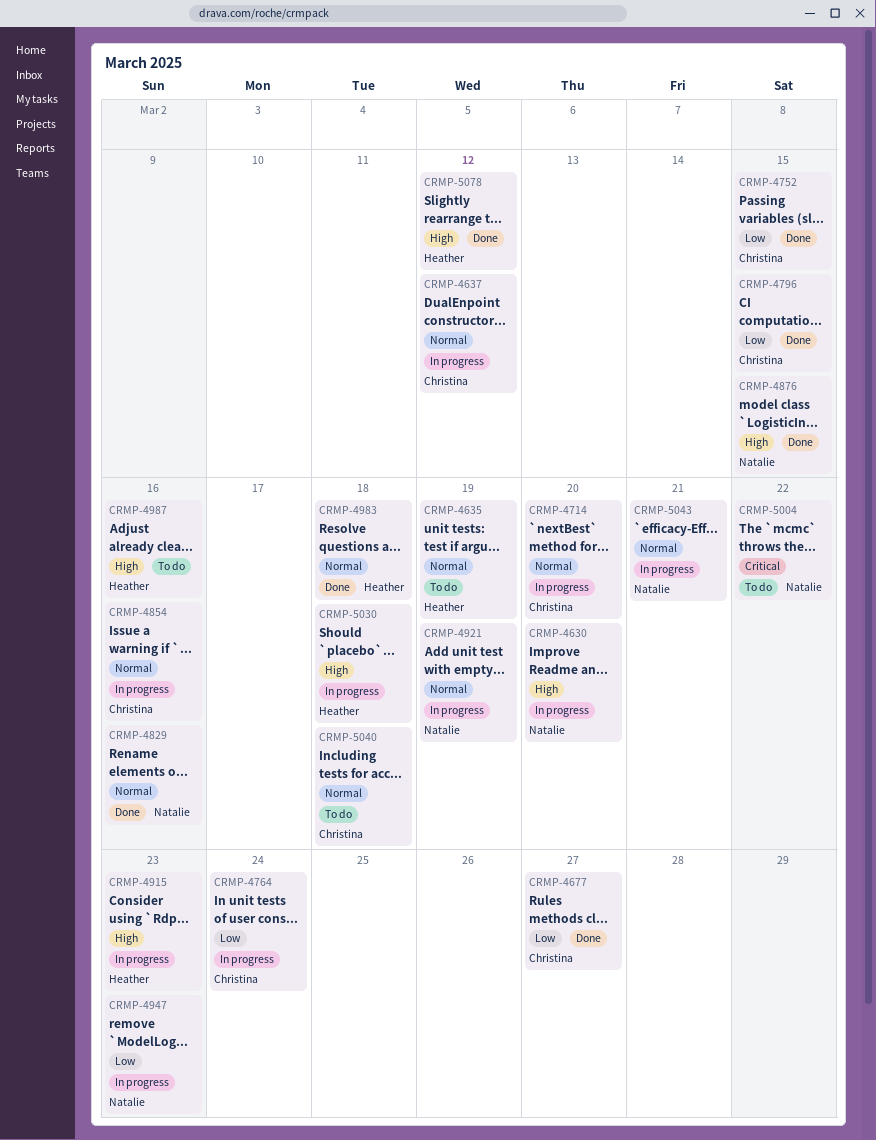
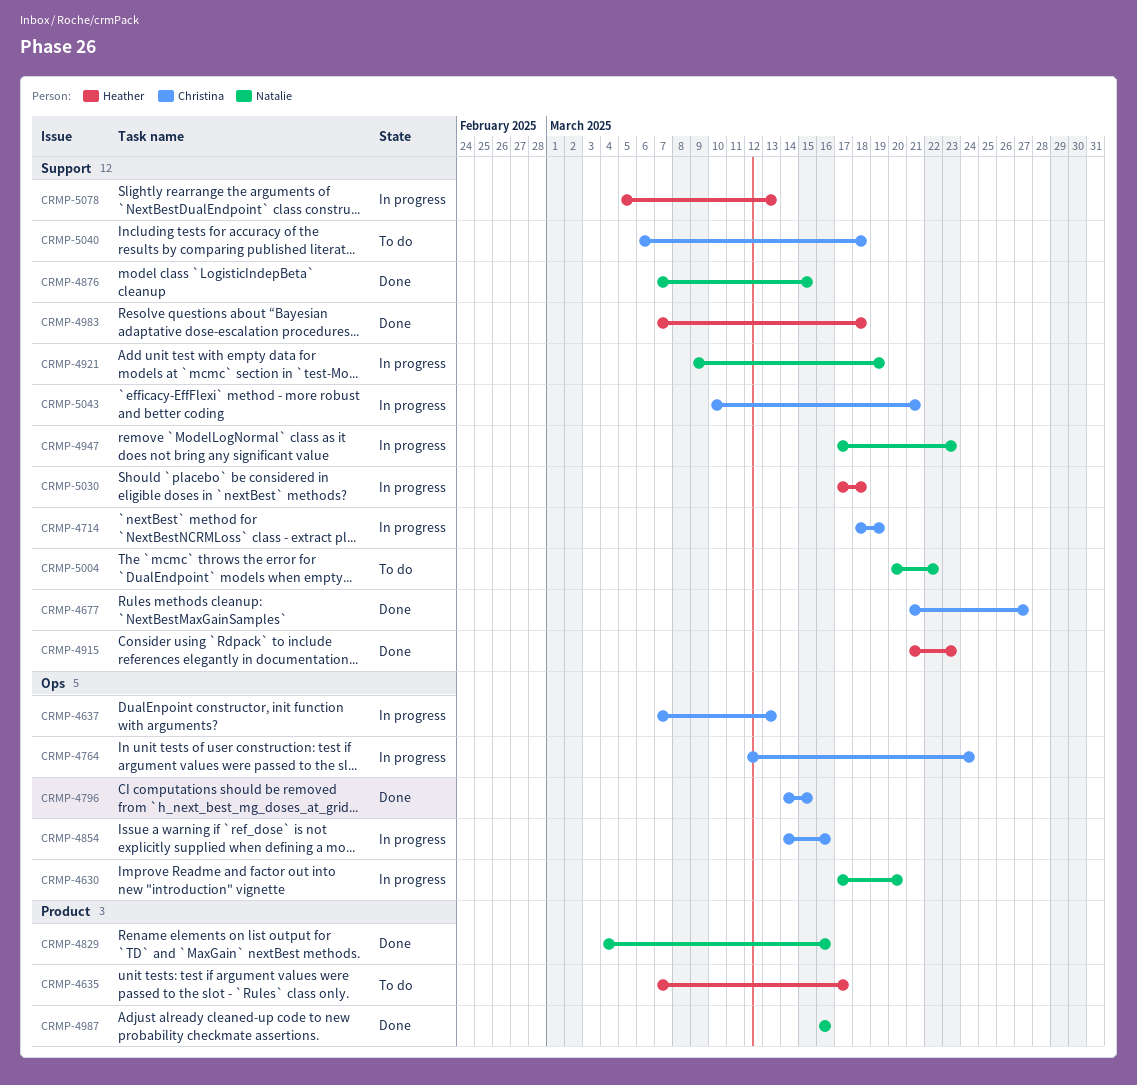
CRMP-4635, due: Mar 19 -> Mar 17
CRMP-4637, due: Mar 12 -> Mar 13
CRMP-4714, due: Mar 20 -> Mar 19
CRMP-4752: present -> none
CRMP-4915, status: In progress -> Done
CRMP-4987, status: To do -> Done
CRMP-4987, owner: Heather -> Natalie
CRMP-5043, owner: Natalie -> Christina
CRMP-5078, status: Done -> In progress
CRMP-5078, due: Mar 12 -> Mar 13

